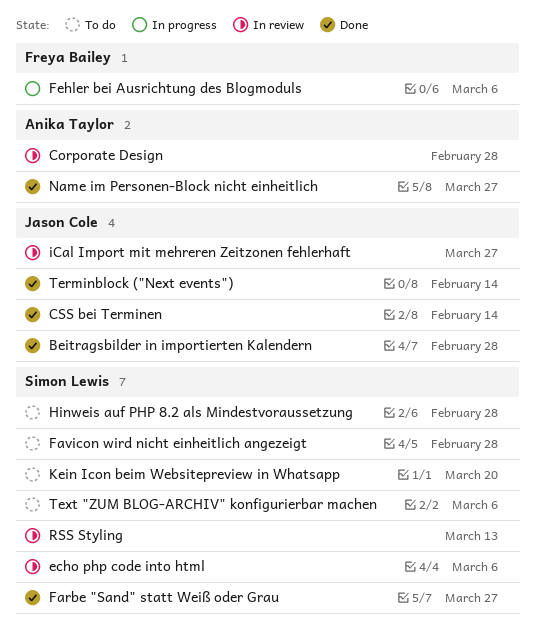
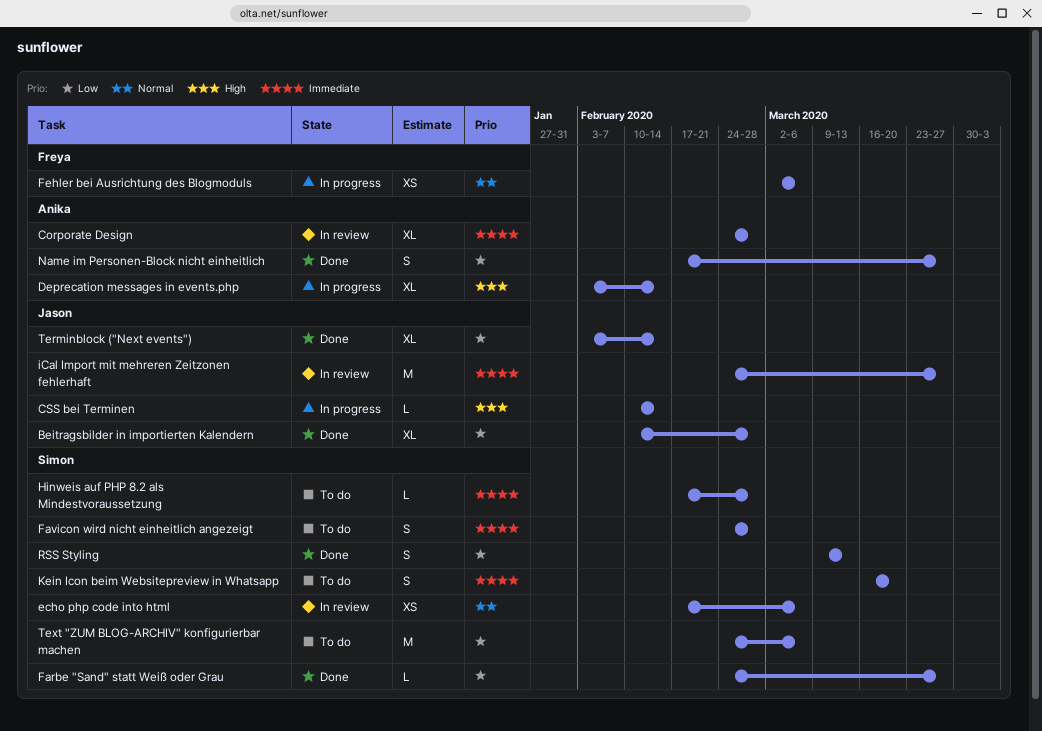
CSS bei Terminen, status: Done -> In progress
Deprecation messages in events.php: none -> present
RSS Styling, status: In review -> Done

